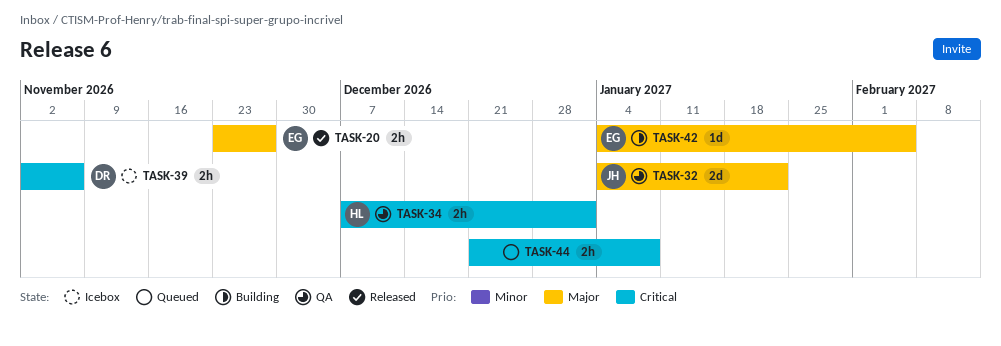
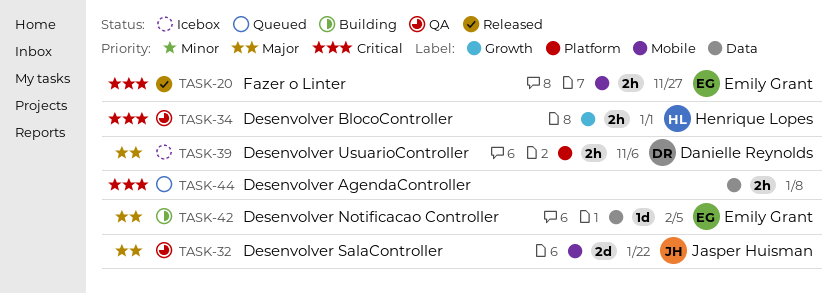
TASK-20, priority: Major -> Critical
TASK-39, priority: Critical -> Major

